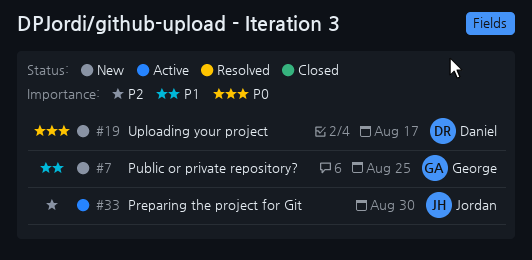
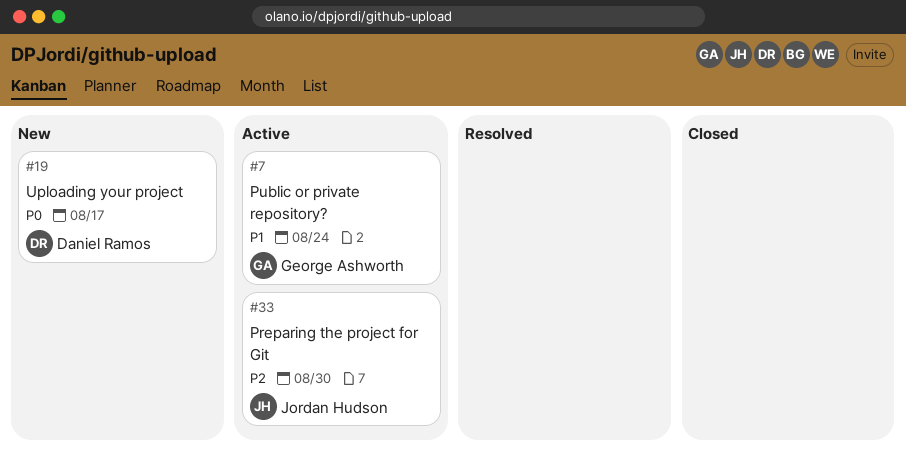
#7, status: New -> Active
#7, due: Aug 25 -> Aug 24

